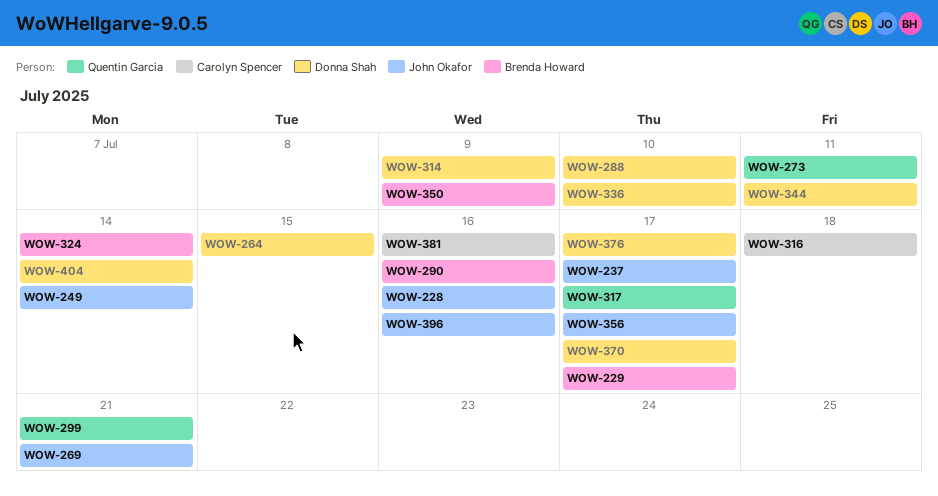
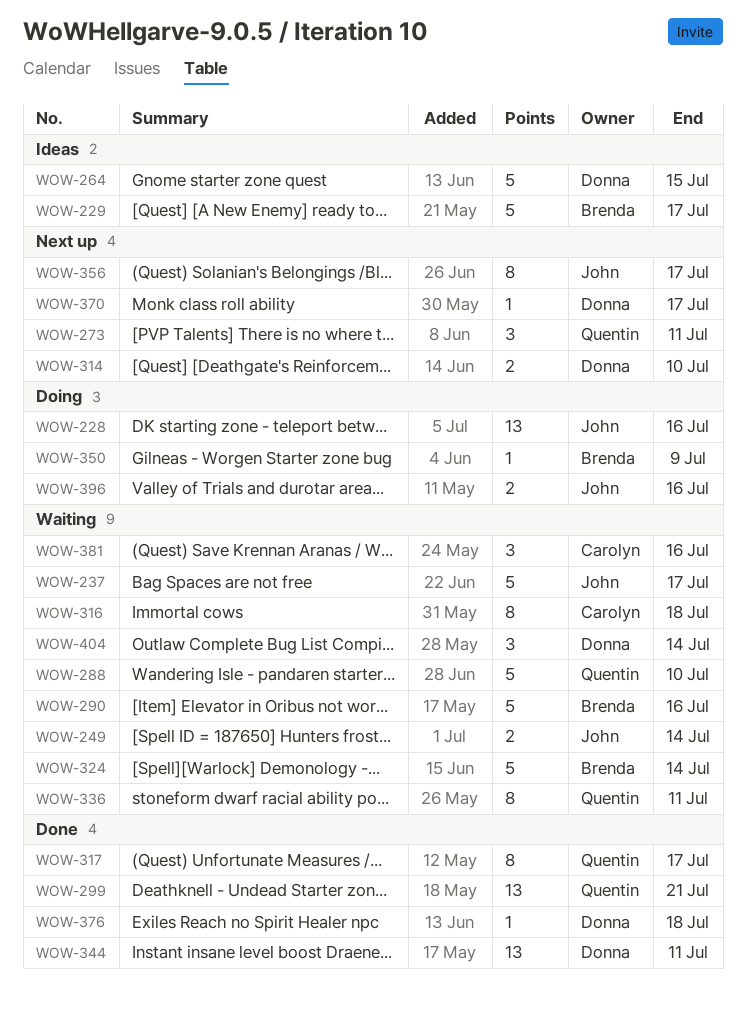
WOW-269: present -> none
WOW-288, owner: Donna Shah -> Quentin Garcia
WOW-314, due: Jul 9 -> Jul 10
WOW-336, owner: Donna Shah -> Quentin Garcia
WOW-336, due: Jul 10 -> Jul 11
WOW-376, due: Jul 17 -> Jul 18

